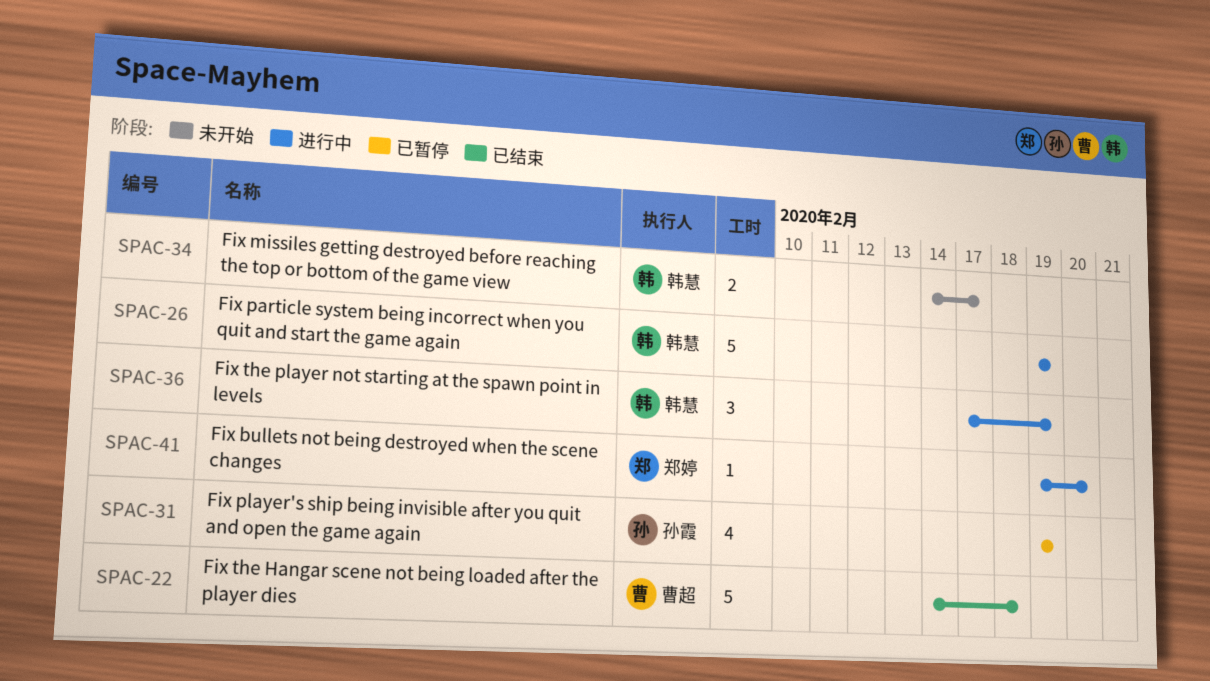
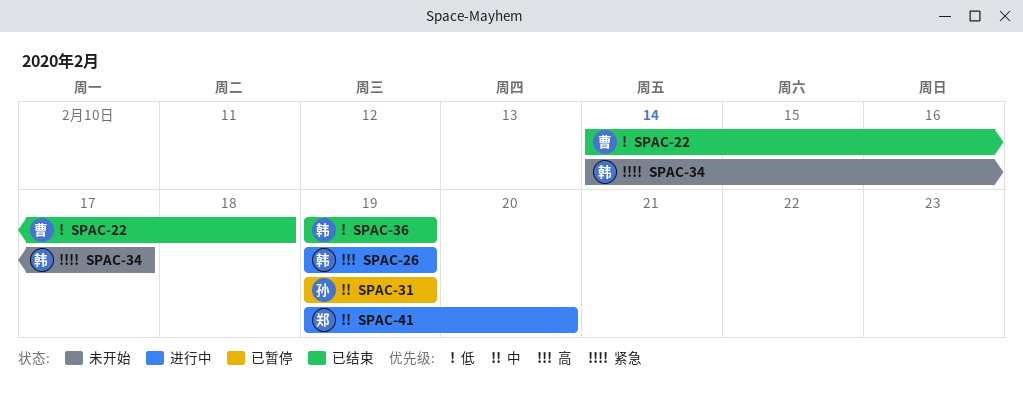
SPAC-36, status: 进行中 -> 已结束
SPAC-36, start: Feb 17 -> Feb 19

